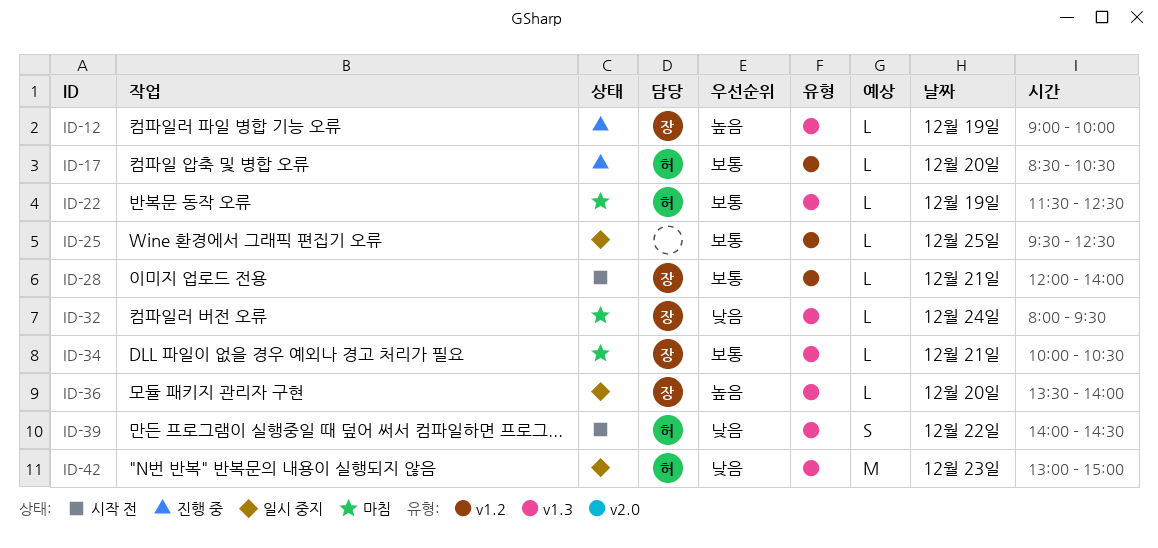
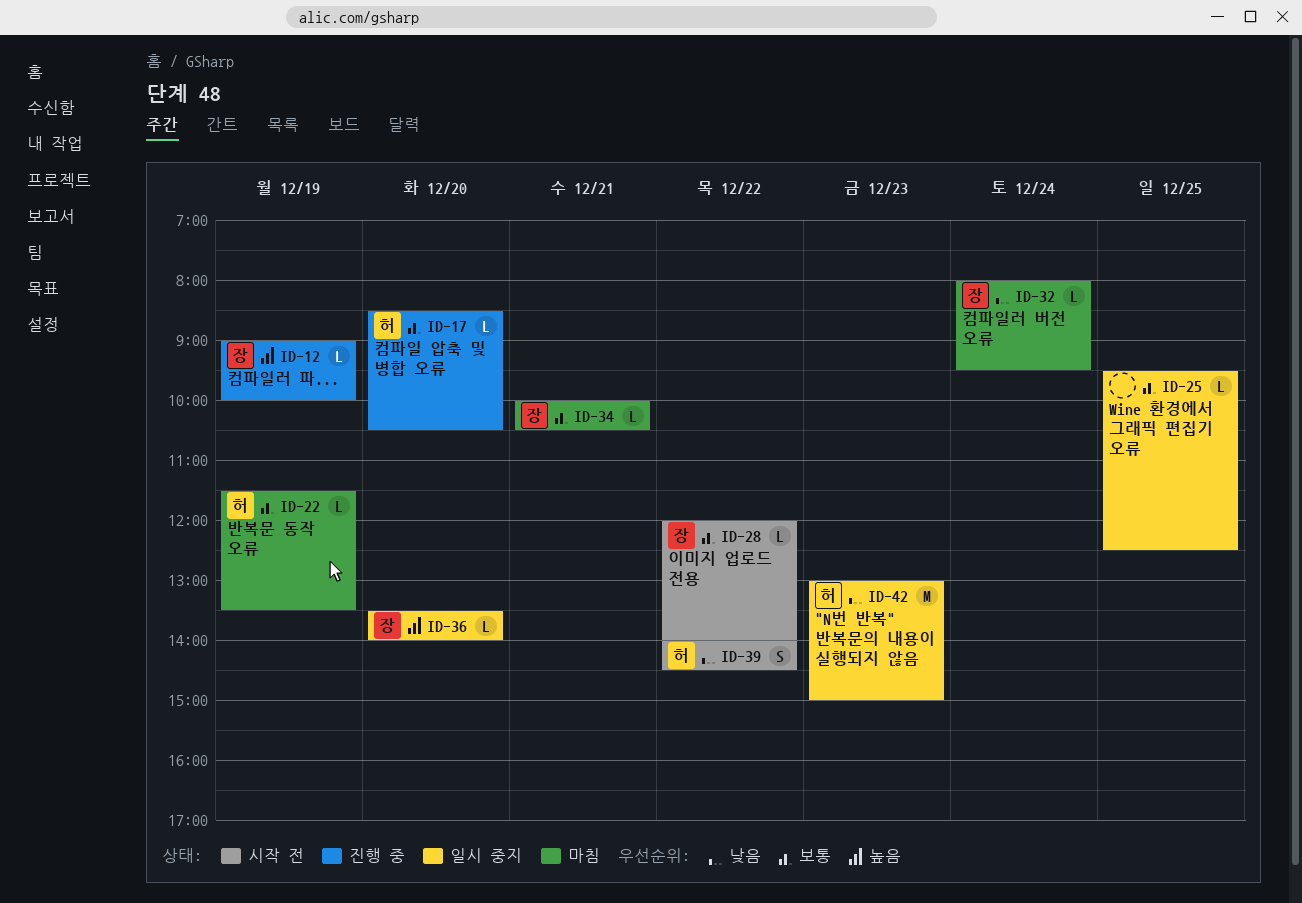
ID-22, ends: 12:30 -> 13:30
ID-28, day: Dec 21 -> Dec 22

